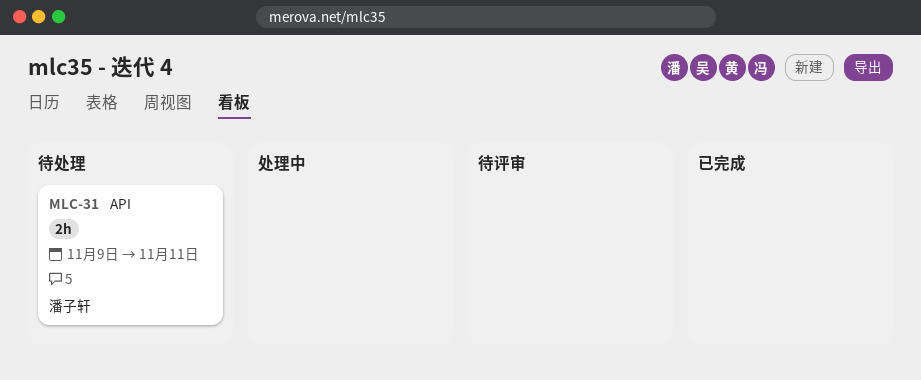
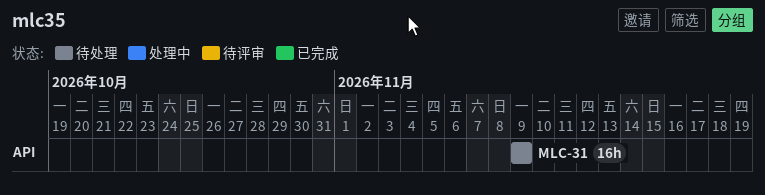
MLC-31, estimate: 2h -> 16h
MLC-31, due: Nov 11 -> Nov 9

